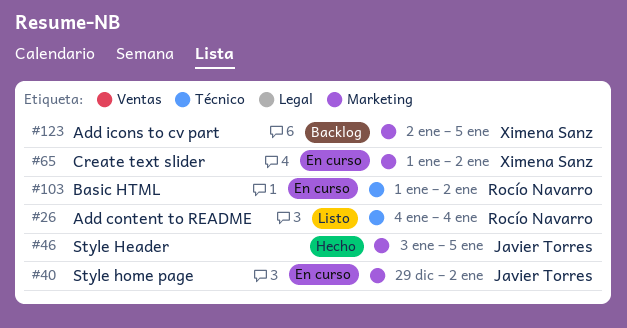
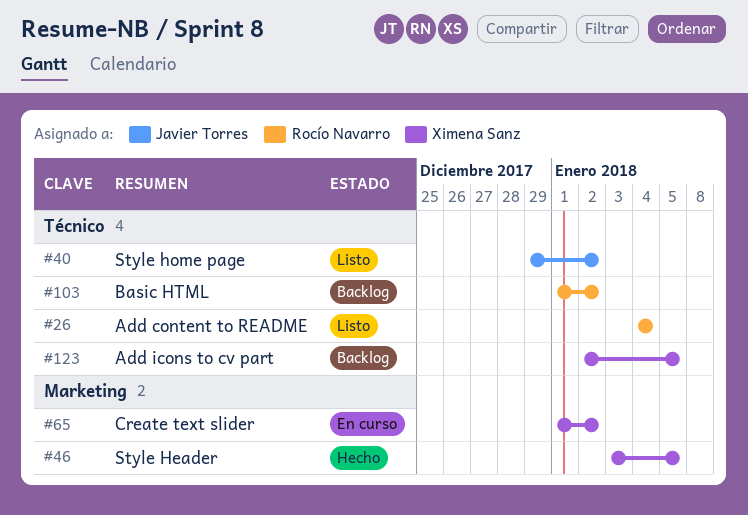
#40, status: En curso -> Listo
#40, label: Marketing -> Técnico
#46, owner: Javier Torres -> Ximena Sanz
#103, status: En curso -> Backlog
#123, label: Marketing -> Técnico

